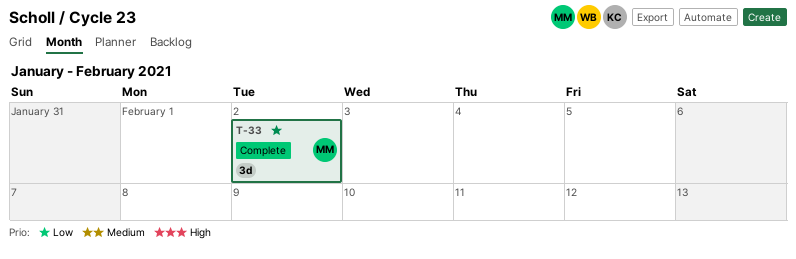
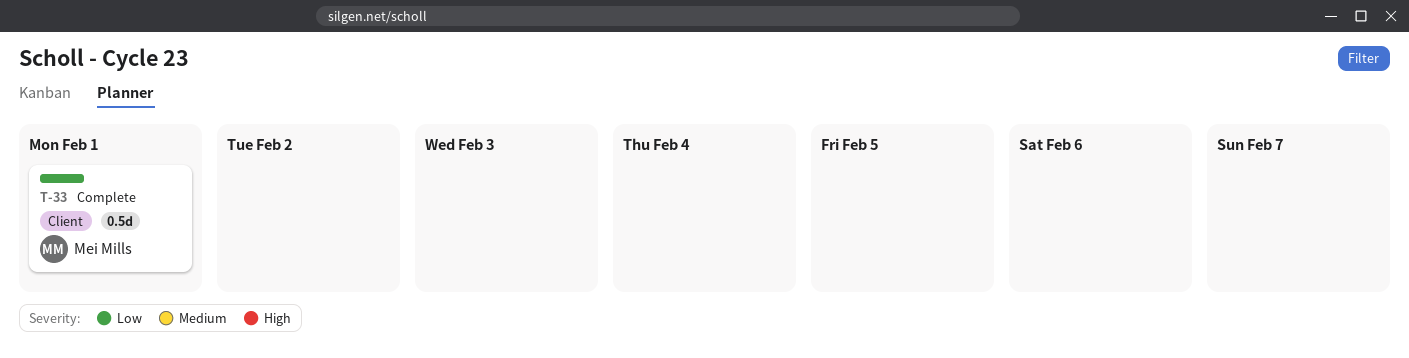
T-33, estimate: 3d -> 0.5d
T-33, due: Feb 2 -> Feb 1

